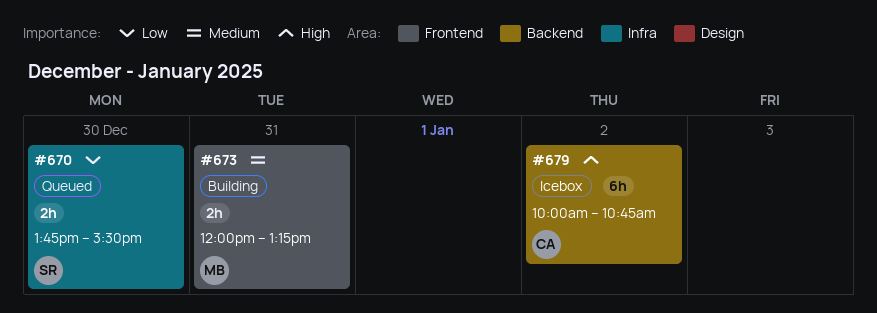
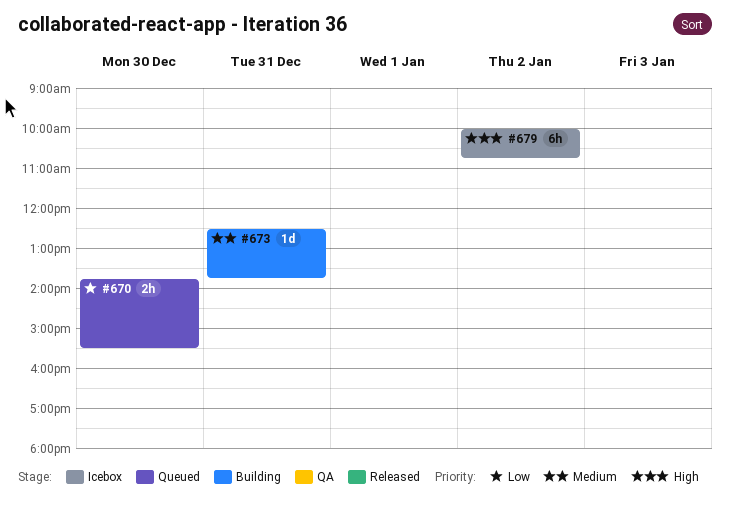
#673, estimate: 2h -> 1d
#673, begins: 12:00 -> 12:30
#673, ends: 13:15 -> 13:45

